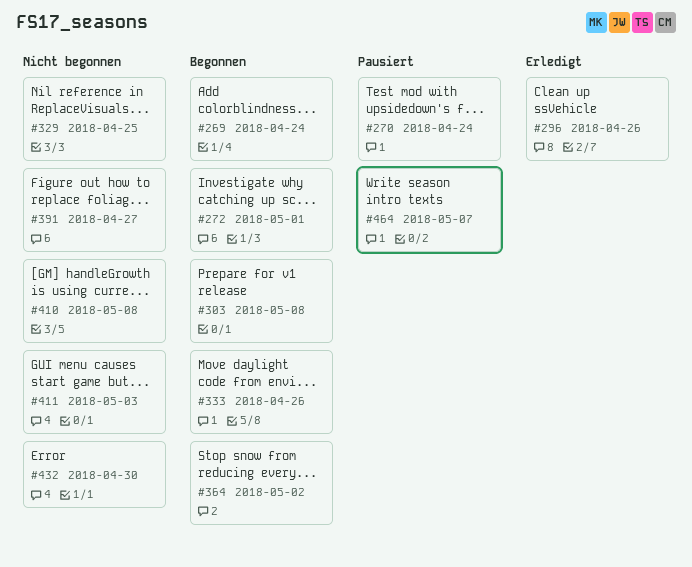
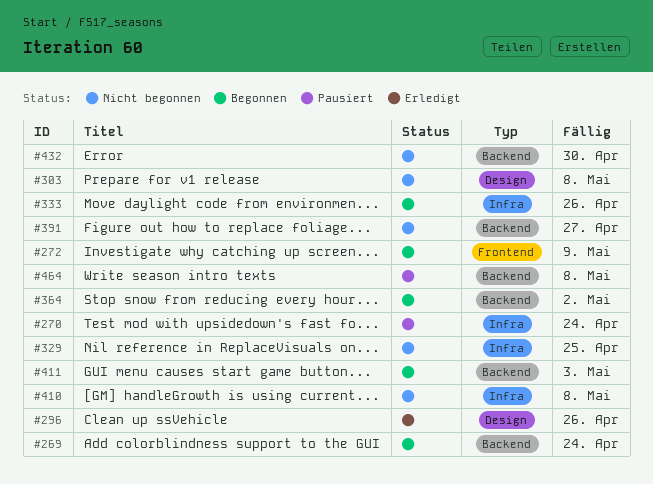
#272, due: May 1 -> May 9
#303, status: Begonnen -> Nicht begonnen
#411, status: Nicht begonnen -> Begonnen
#464, due: May 7 -> May 8

